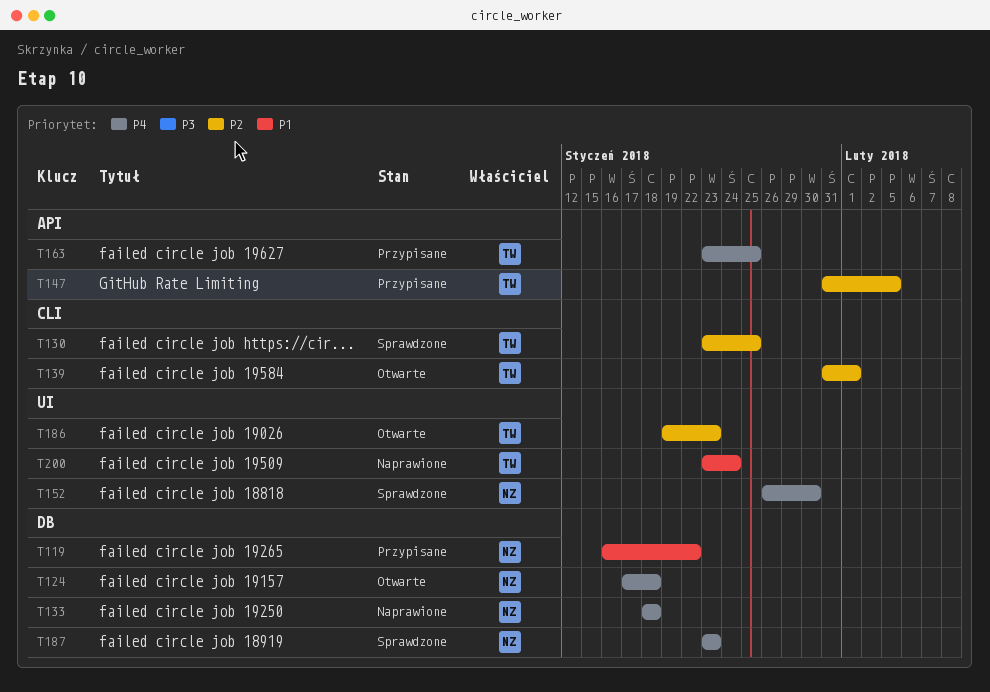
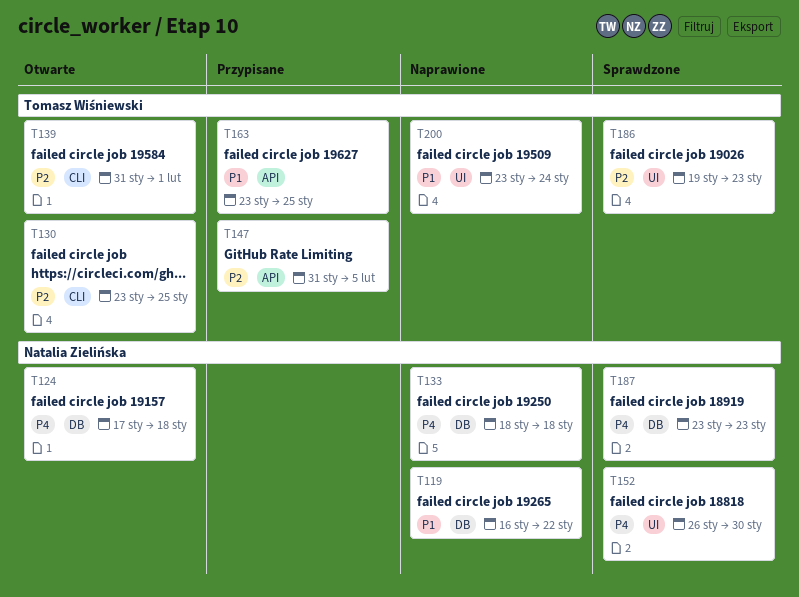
T119, status: Przypisane -> Naprawione
T130, status: Sprawdzone -> Otwarte
T163, priority: P4 -> P1
T186, status: Otwarte -> Sprawdzone

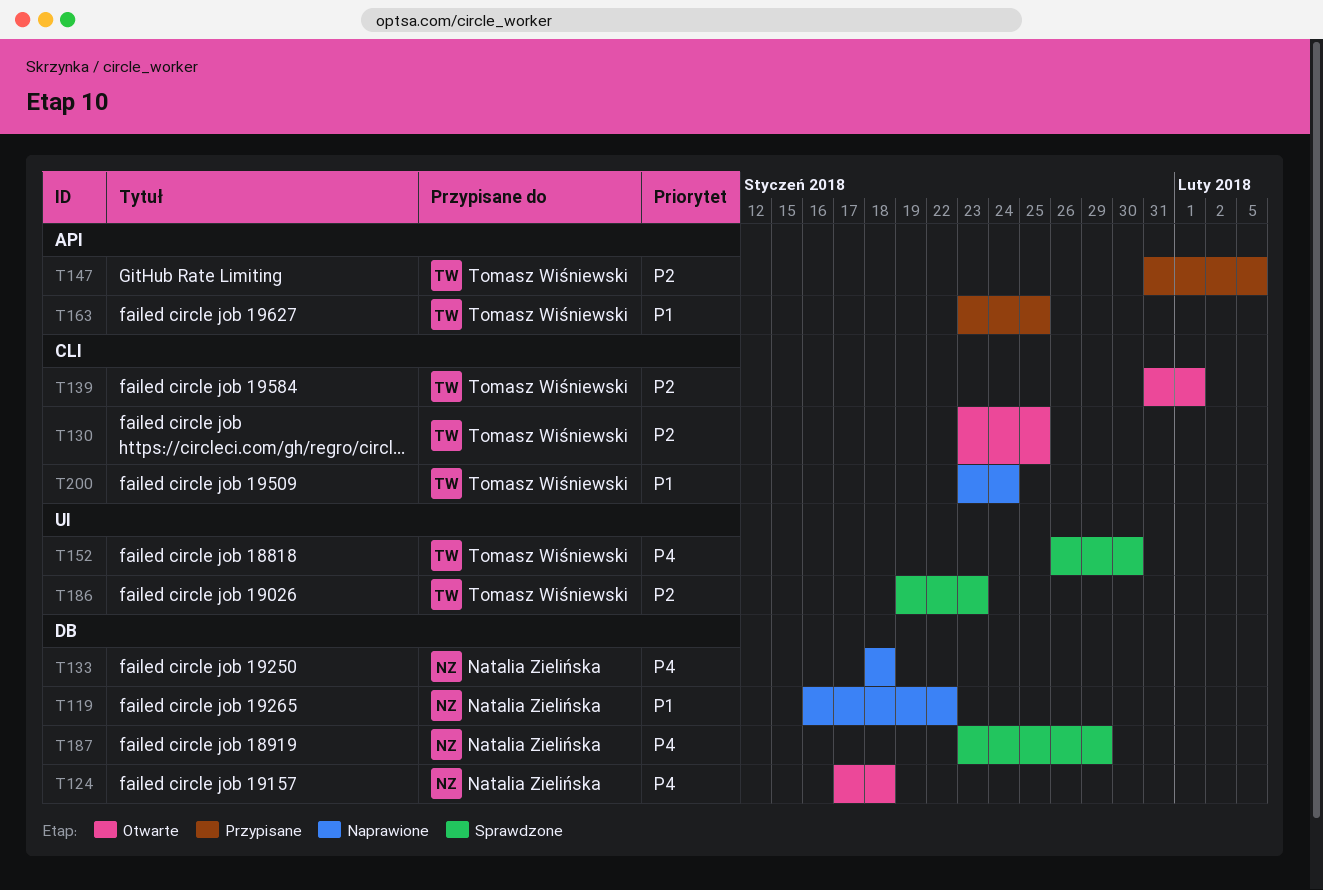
T152, owner: Natalia Zielińska -> Tomasz Wiśniewski
T187, due: Jan 23 -> Jan 29
T200, label: UI -> CLI

